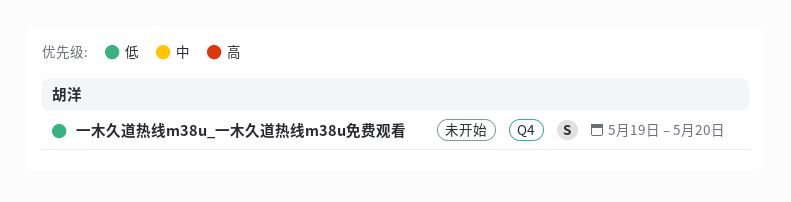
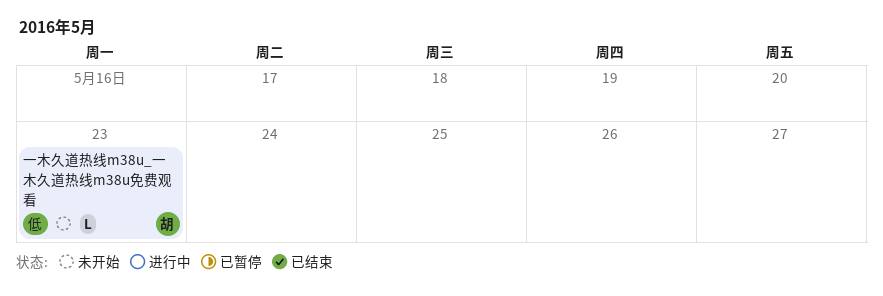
一木久道热线m38u_一木久道热线m38u免费观看, estimate: S -> L
一木久道热线m38u_一木久道热线m38u免费观看, due: May 20 -> May 23

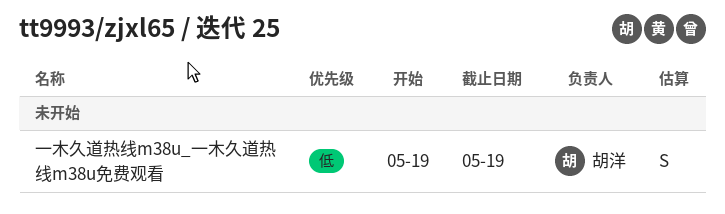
一木久道热线m38u_一木久道热线m38u免费观看, estimate: L -> S
一木久道热线m38u_一木久道热线m38u免费观看, due: May 23 -> May 19

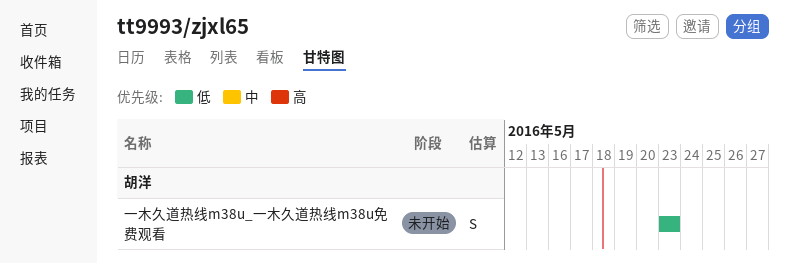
一木久道热线m38u_一木久道热线m38u免费观看, start: May 19 -> May 23
一木久道热线m38u_一木久道热线m38u免费观看, due: May 19 -> May 23

